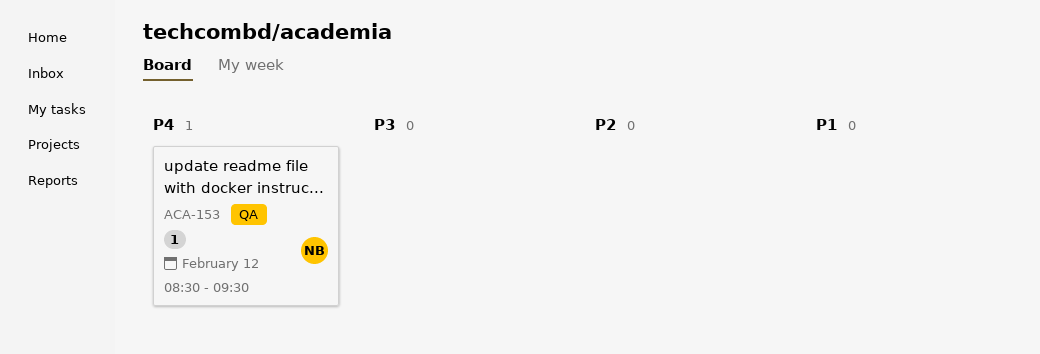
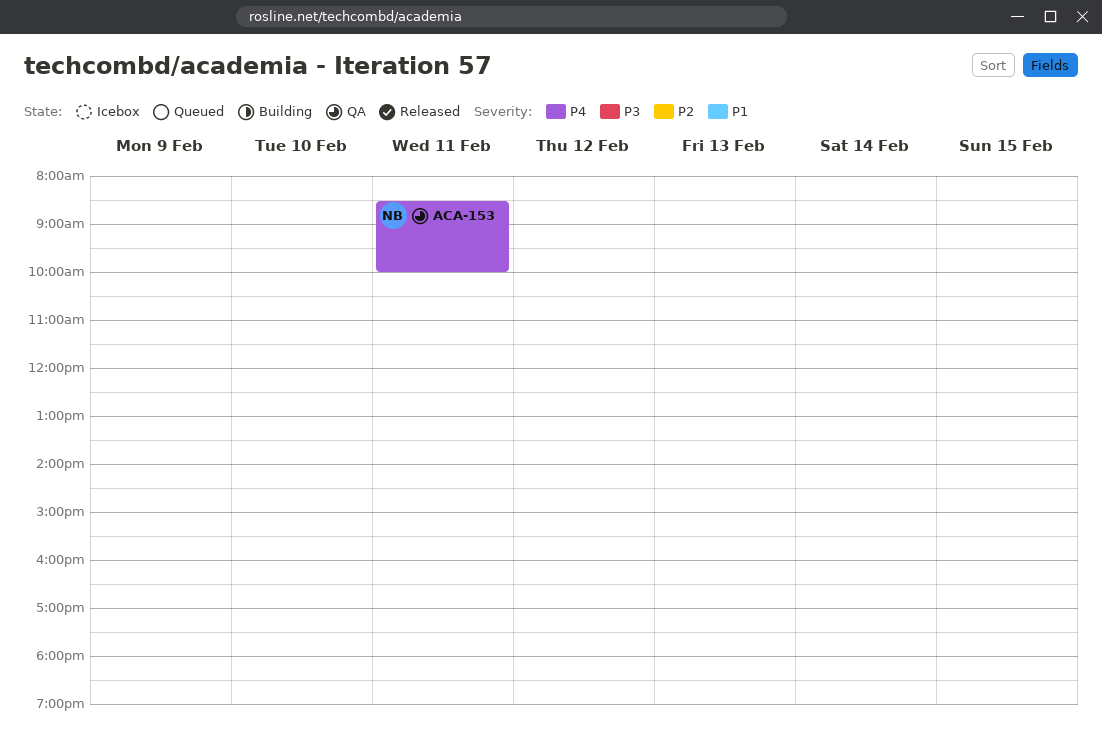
ACA-153, day: Feb 12 -> Feb 11
ACA-153, ends: 09:30 -> 10:00

